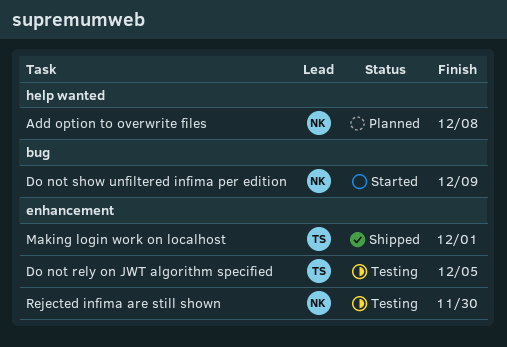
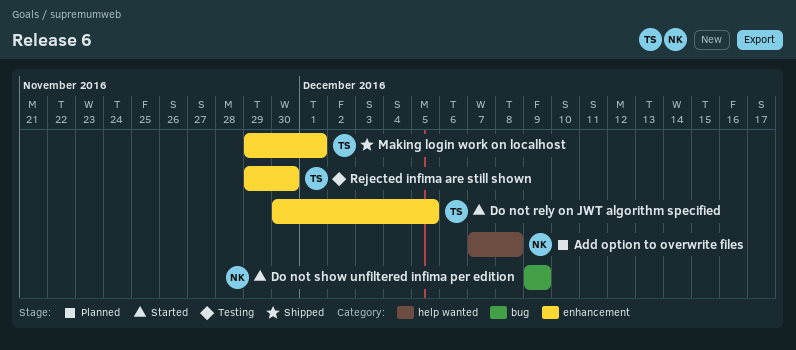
Do not rely on JWT algorithm specified, status: Testing -> Started
Rejected infima are still shown, owner: NK -> TS

